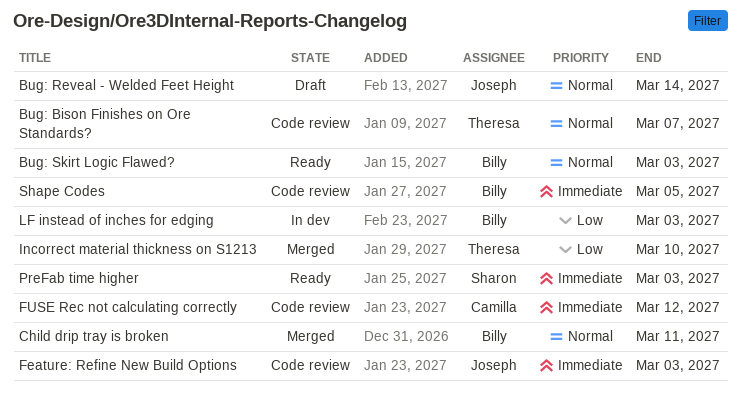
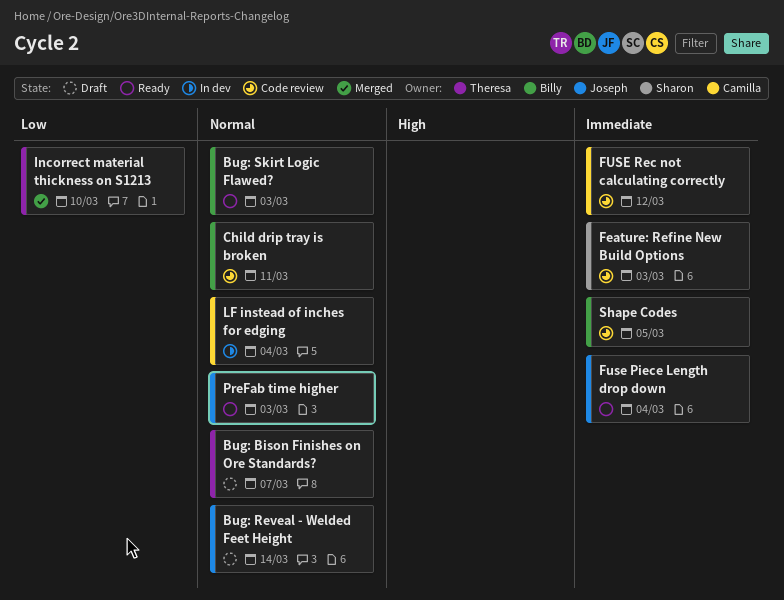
Bug: Bison Finishes on Ore Standards?, status: Code review -> Draft
Child drip tray is broken, status: Merged -> Code review
Feature: Refine New Build Options, owner: Joseph -> Sharon
Fuse Piece Length drop down: none -> present
LF instead of inches for edging, owner: Billy -> Camilla
LF instead of inches for edging, priority: Low -> Normal
LF instead of inches for edging, due: Mar 3 -> Mar 4
PreFab time higher, owner: Sharon -> Joseph
PreFab time higher, priority: Immediate -> Normal

